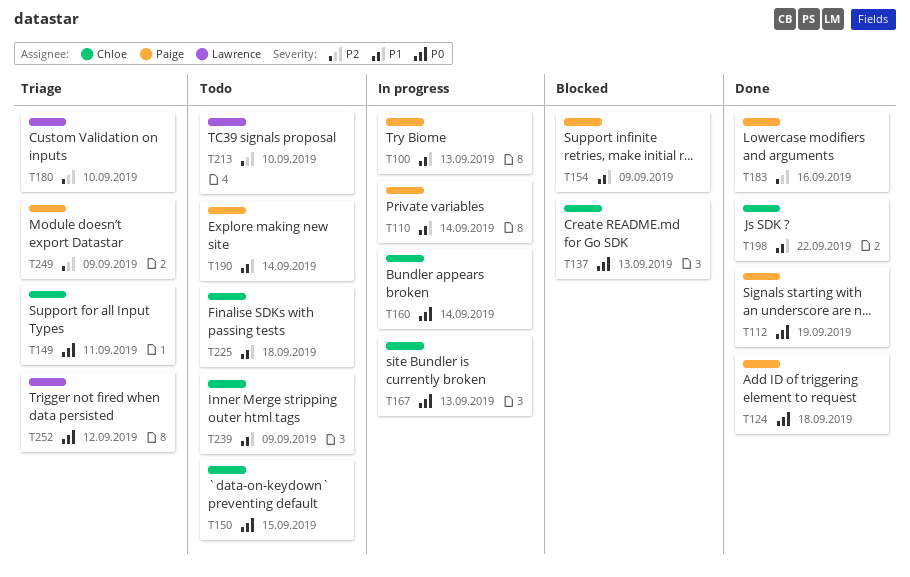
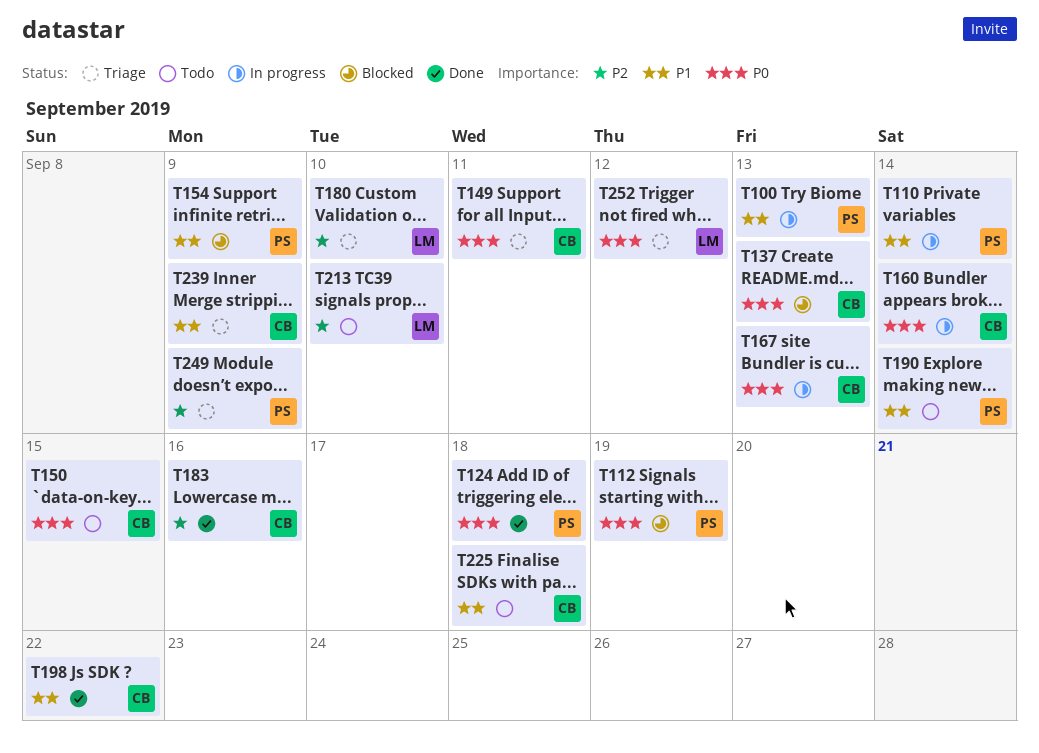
T112, status: Done -> Blocked
T183, owner: Paige -> Chloe
T239, status: Todo -> Triage

